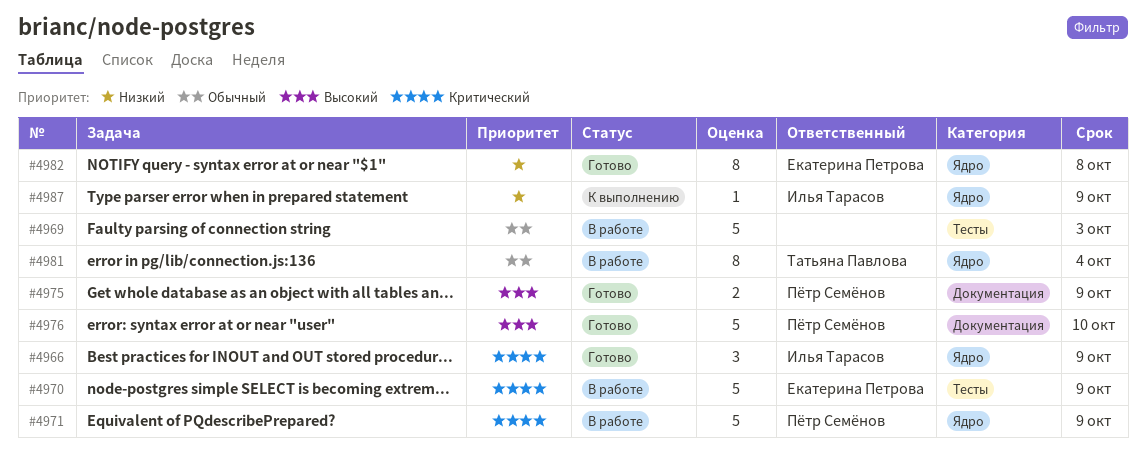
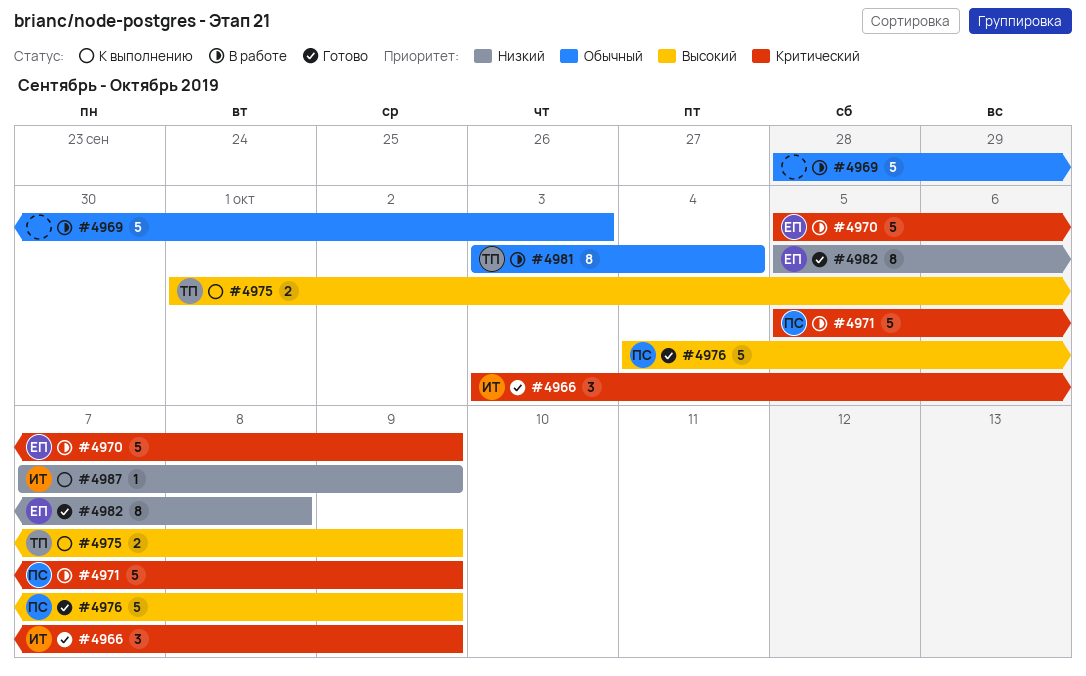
#4975, status: Готово -> К выполнению
#4975, owner: Пётр Семёнов -> Татьяна Павлова
#4976, due: Oct 10 -> Oct 9

